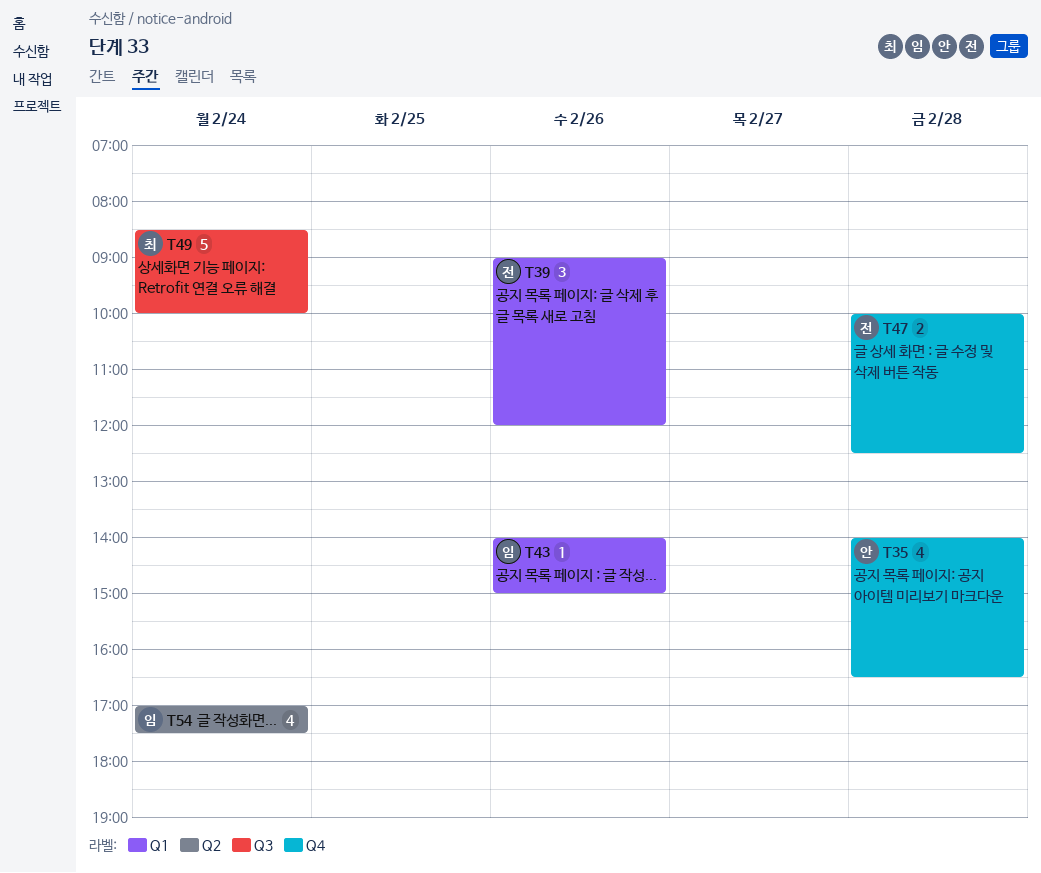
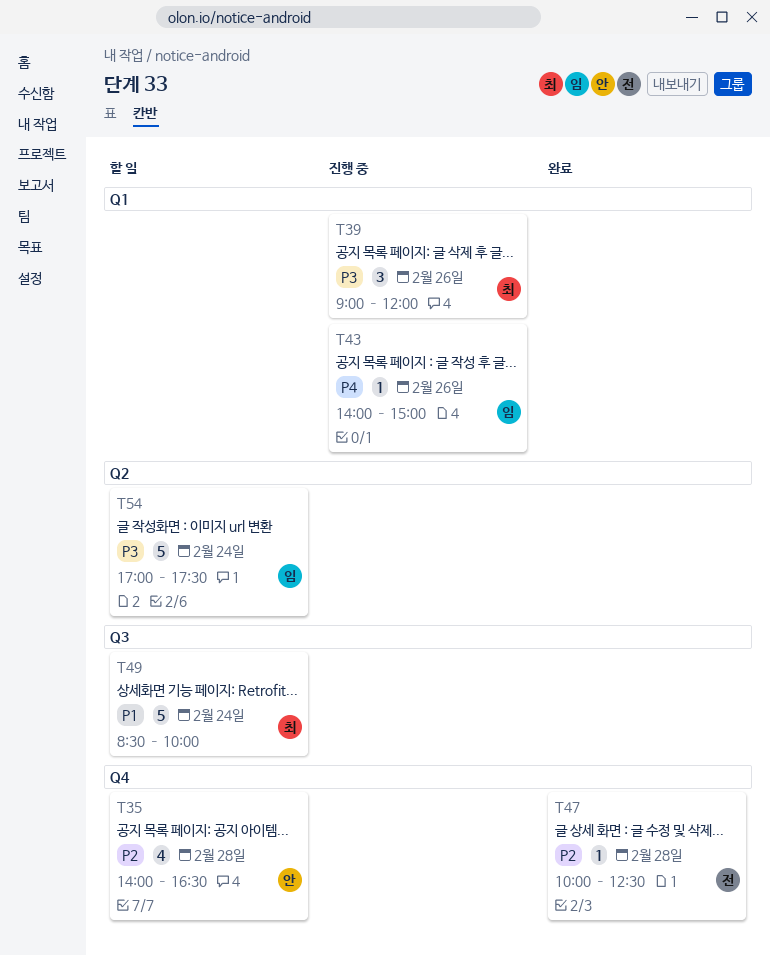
T39, owner: 전 -> 최
T47, estimate: 2 -> 1
T54, estimate: 4 -> 5

